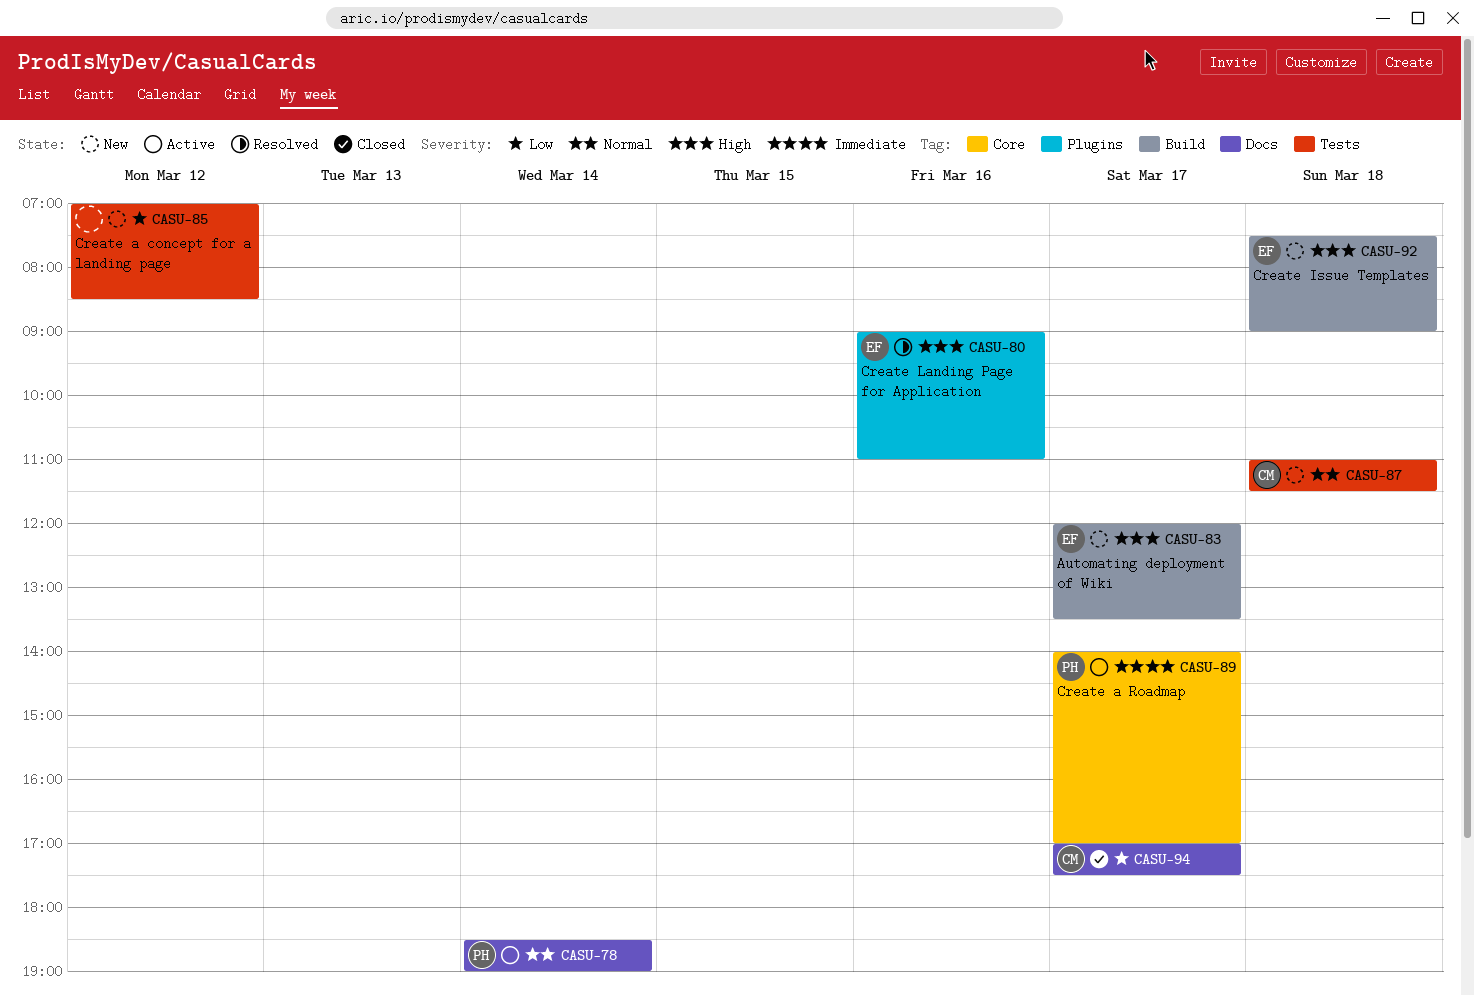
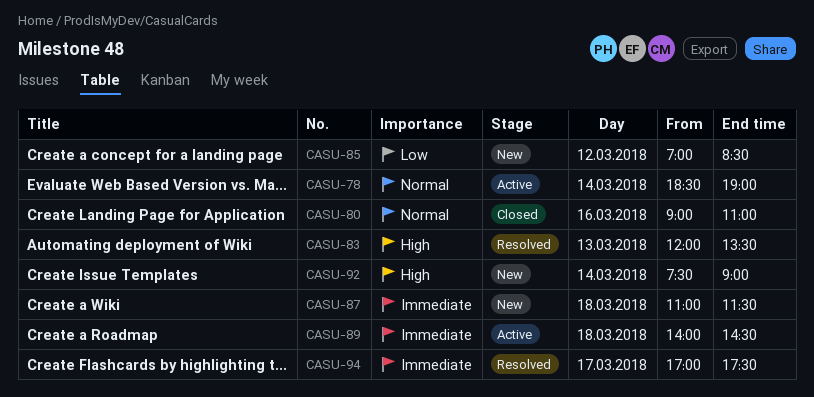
CASU-80, status: Resolved -> Closed
CASU-80, priority: High -> Normal
CASU-83, status: New -> Resolved
CASU-83, day: Mar 17 -> Mar 13
CASU-87, priority: Normal -> Immediate
CASU-89, day: Mar 17 -> Mar 18
CASU-89, ends: 17:00 -> 14:30
CASU-92, day: Mar 18 -> Mar 14
CASU-94, status: Closed -> Resolved
CASU-94, priority: Low -> Immediate

